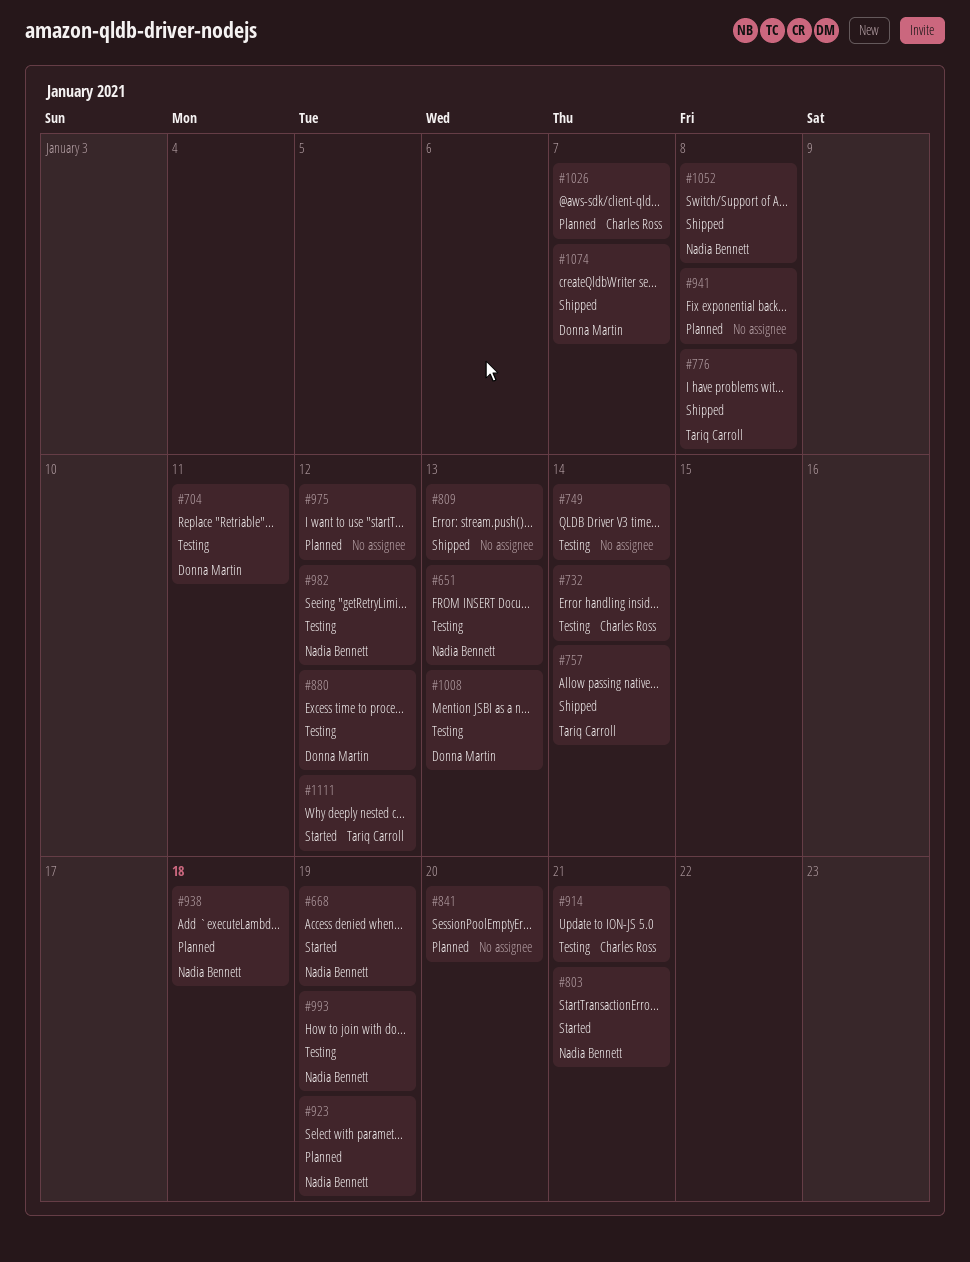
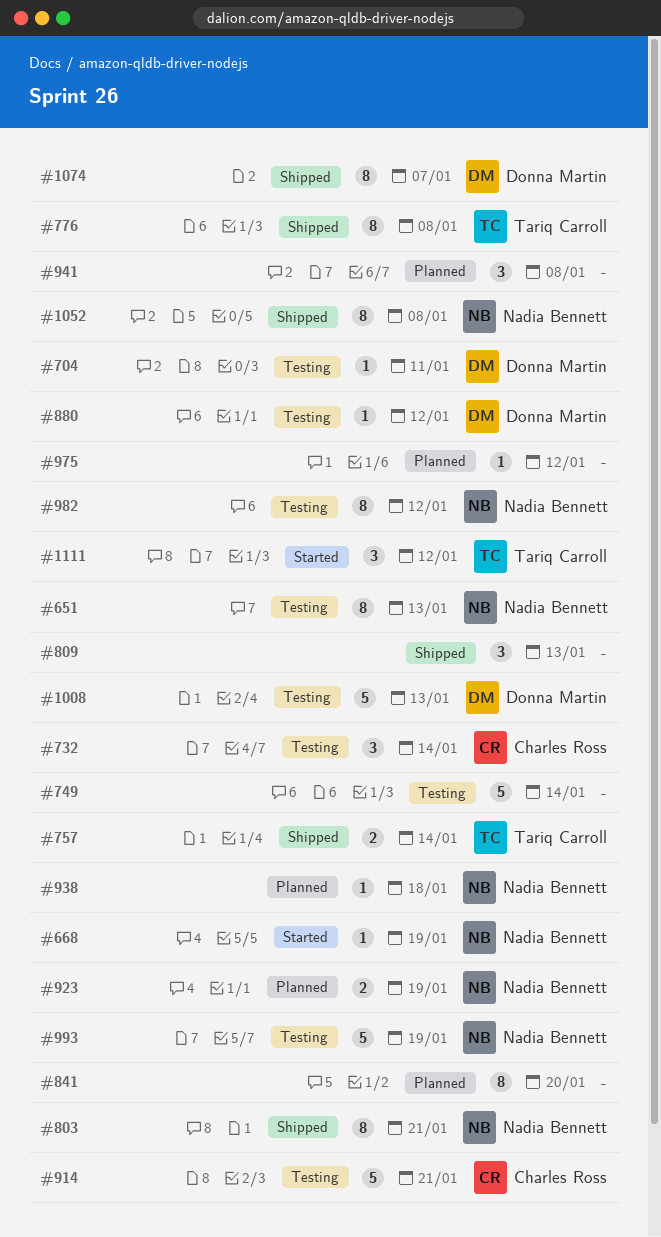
#803, status: Started -> Shipped
#1026: present -> none

